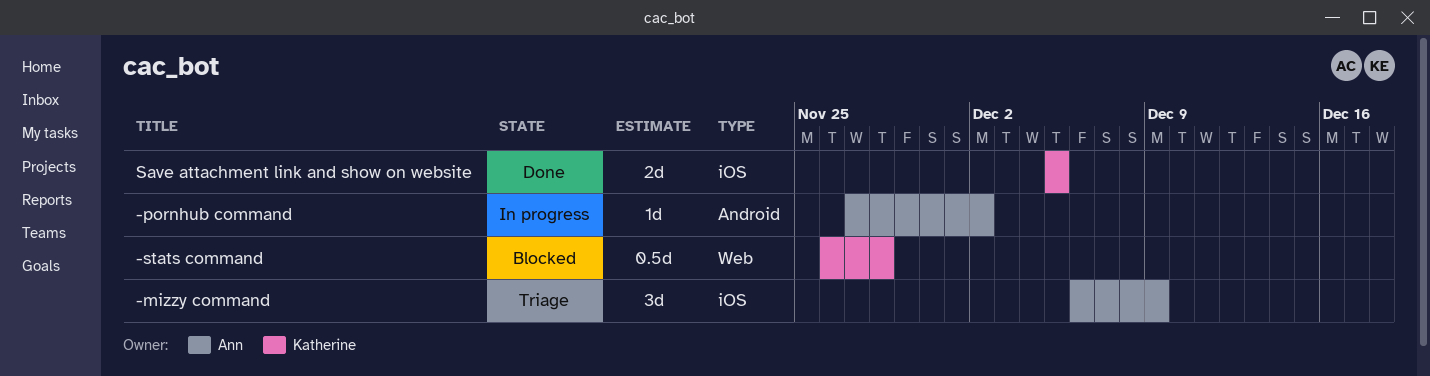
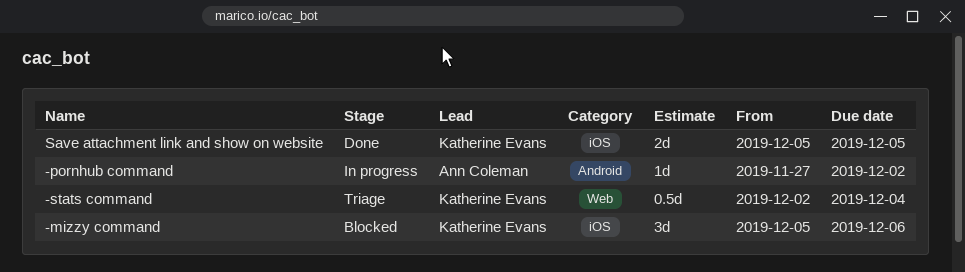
-mizzy command, status: Triage -> Blocked
-mizzy command, owner: Ann Coleman -> Katherine Evans
-mizzy command, start: Dec 6 -> Dec 5
-mizzy command, due: Dec 9 -> Dec 6
-stats command, status: Blocked -> Triage
-stats command, start: Nov 26 -> Dec 2
-stats command, due: Nov 28 -> Dec 4

